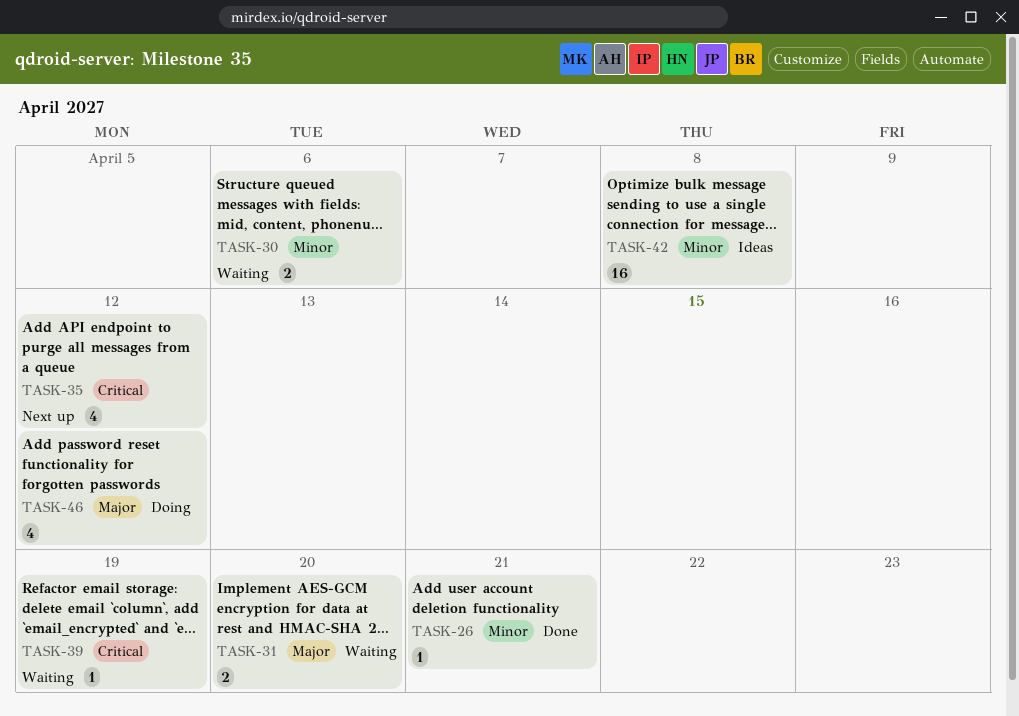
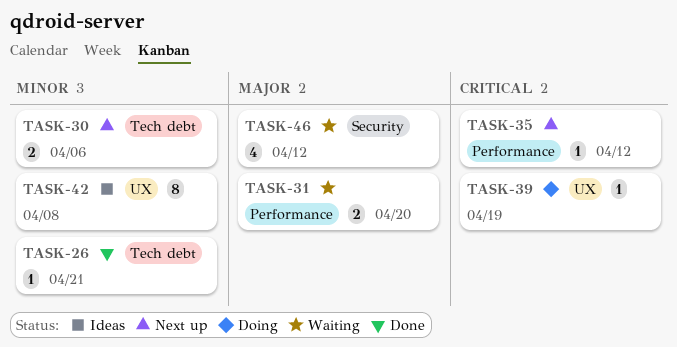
TASK-30, status: Waiting -> Next up
TASK-35, estimate: 4 -> 1
TASK-39, status: Waiting -> Doing
TASK-42, estimate: 16 -> 8
TASK-46, status: Doing -> Waiting

